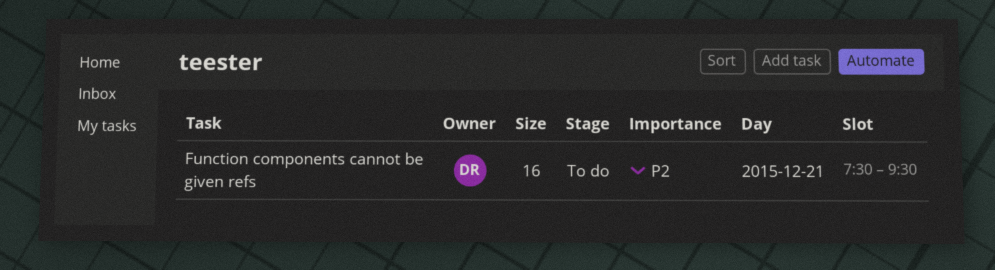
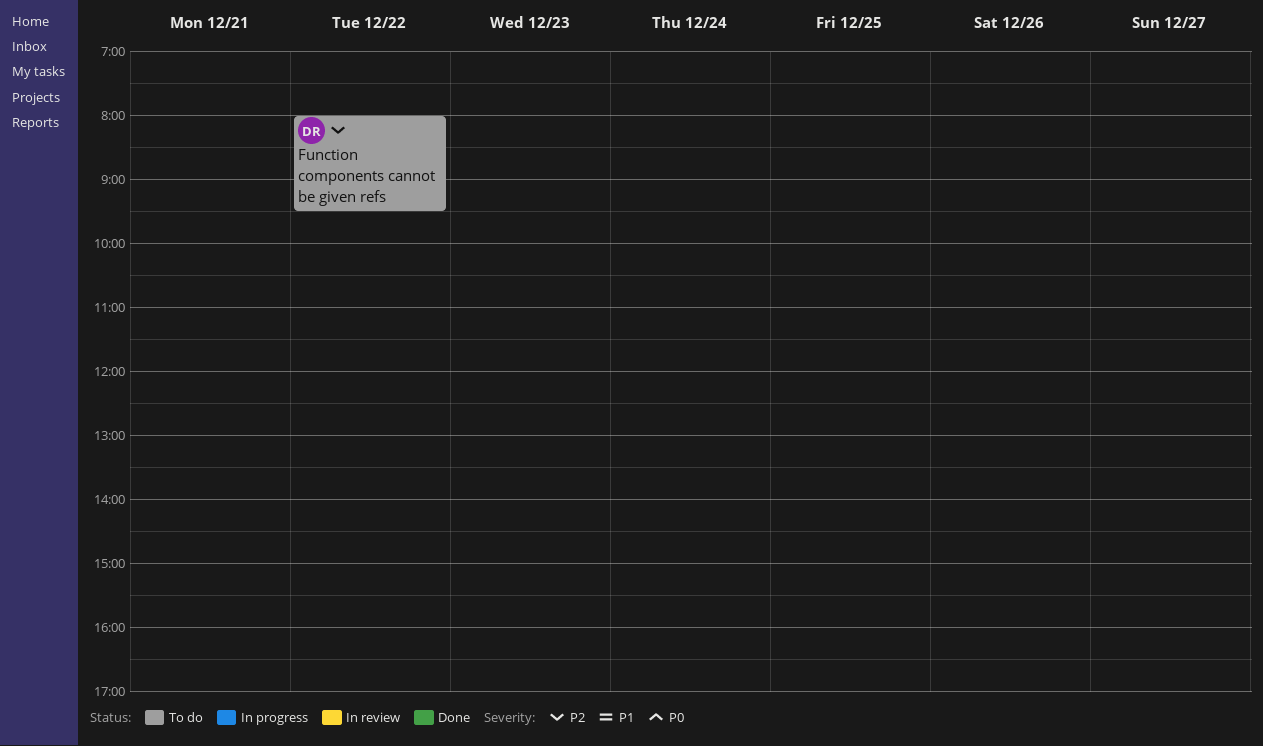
Function components cannot be given refs, day: Dec 21 -> Dec 22
Function components cannot be given refs, begins: 07:30 -> 08:00

